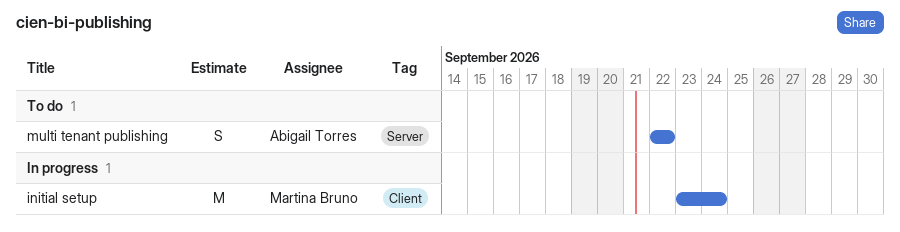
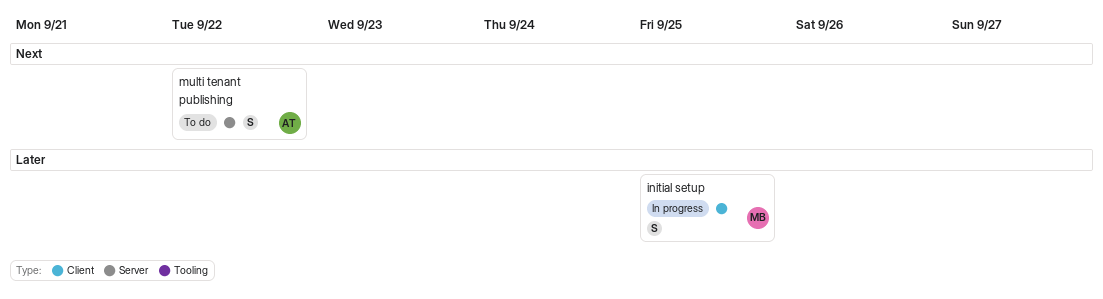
initial setup, estimate: M -> S
initial setup, due: Sep 24 -> Sep 25

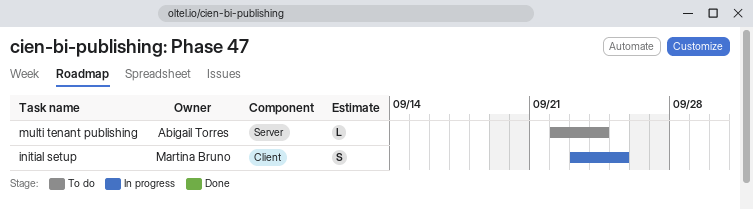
multi tenant publishing, estimate: S -> L
multi tenant publishing, due: Sep 22 -> Sep 24

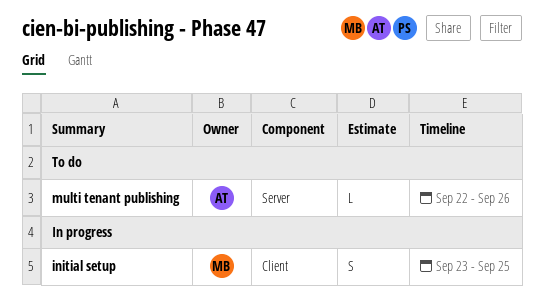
multi tenant publishing, due: Sep 24 -> Sep 26

